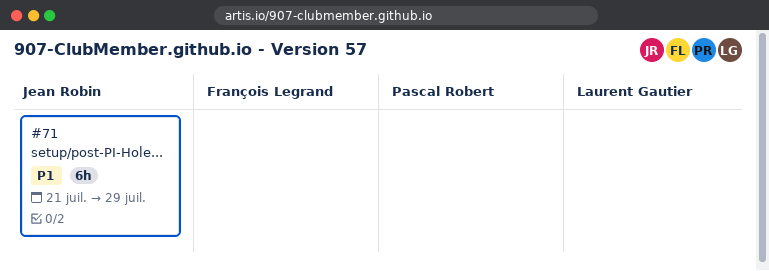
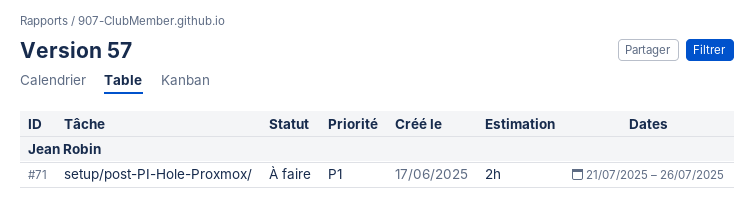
#71, estimate: 6h -> 2h
#71, due: Jul 29 -> Jul 26

